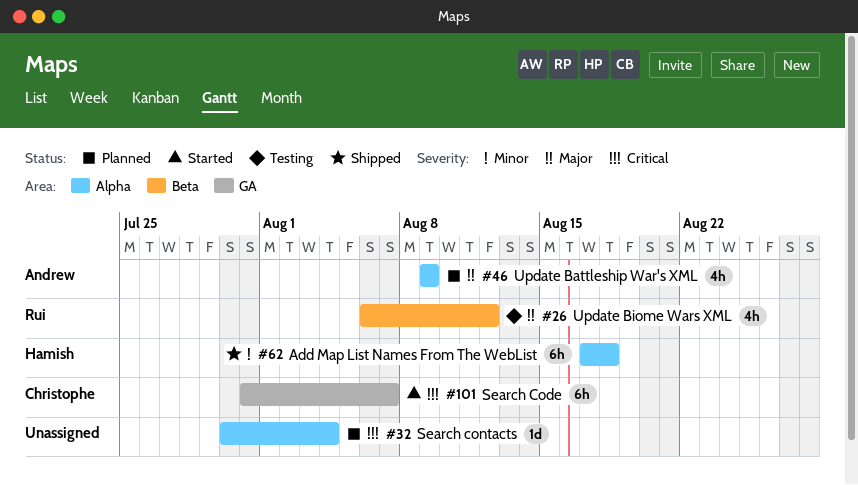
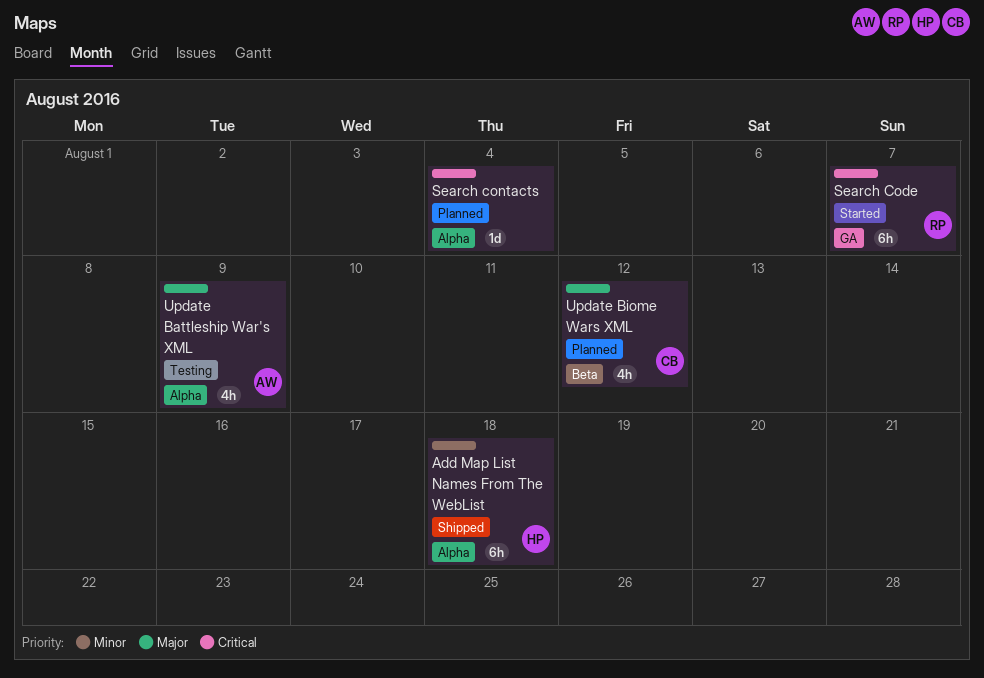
Search Code, owner: Christophe -> Rui
Update Battleship War's XML, status: Planned -> Testing
Update Biome Wars XML, status: Testing -> Planned
Update Biome Wars XML, owner: Rui -> Christophe

